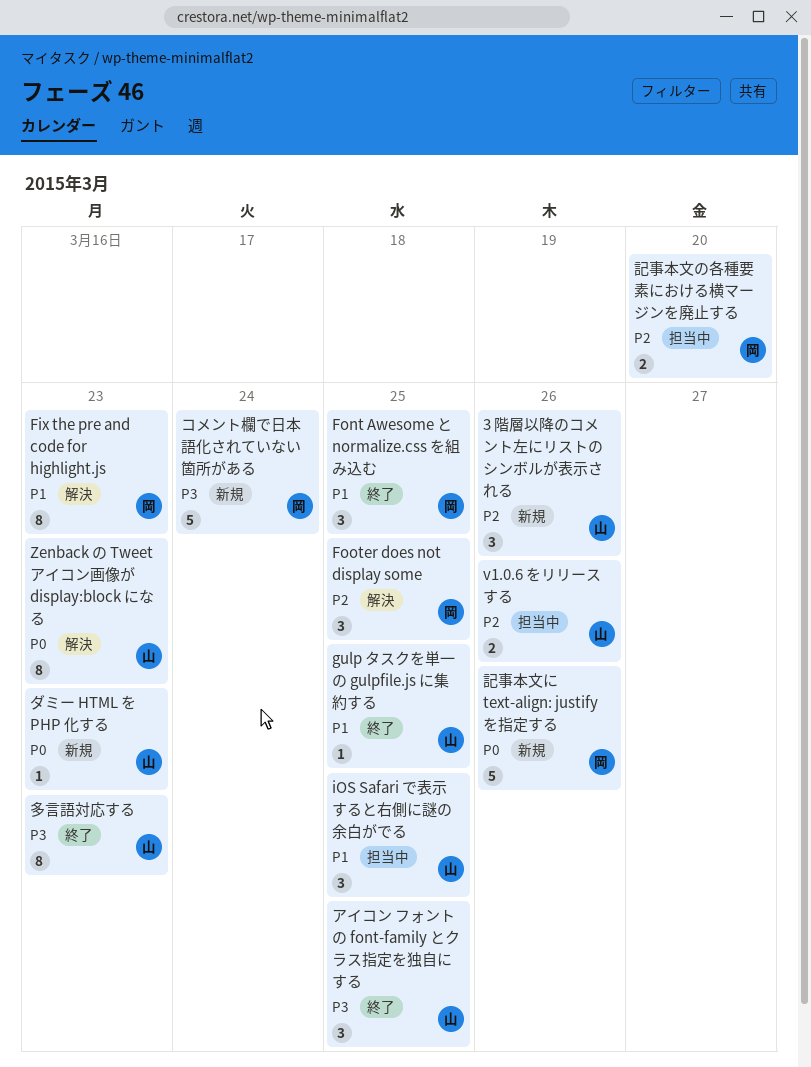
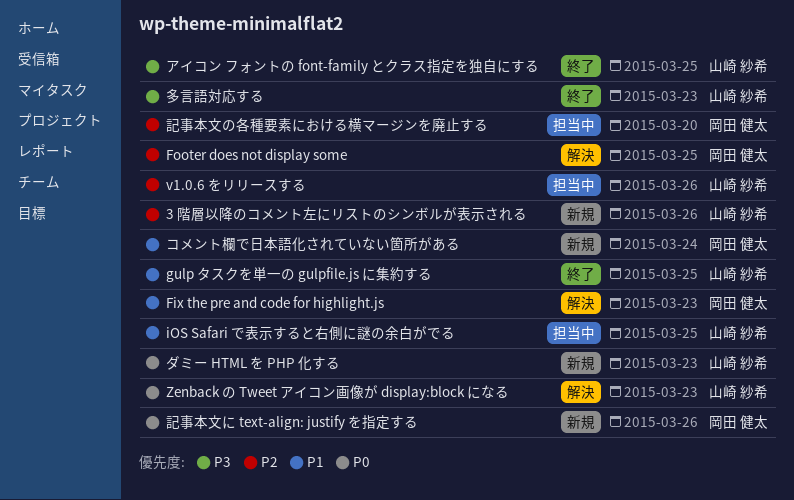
Font Awesome と normalize.css を組み込む: present -> none
コメント欄で日本語化されていない箇所がある, priority: P3 -> P1

